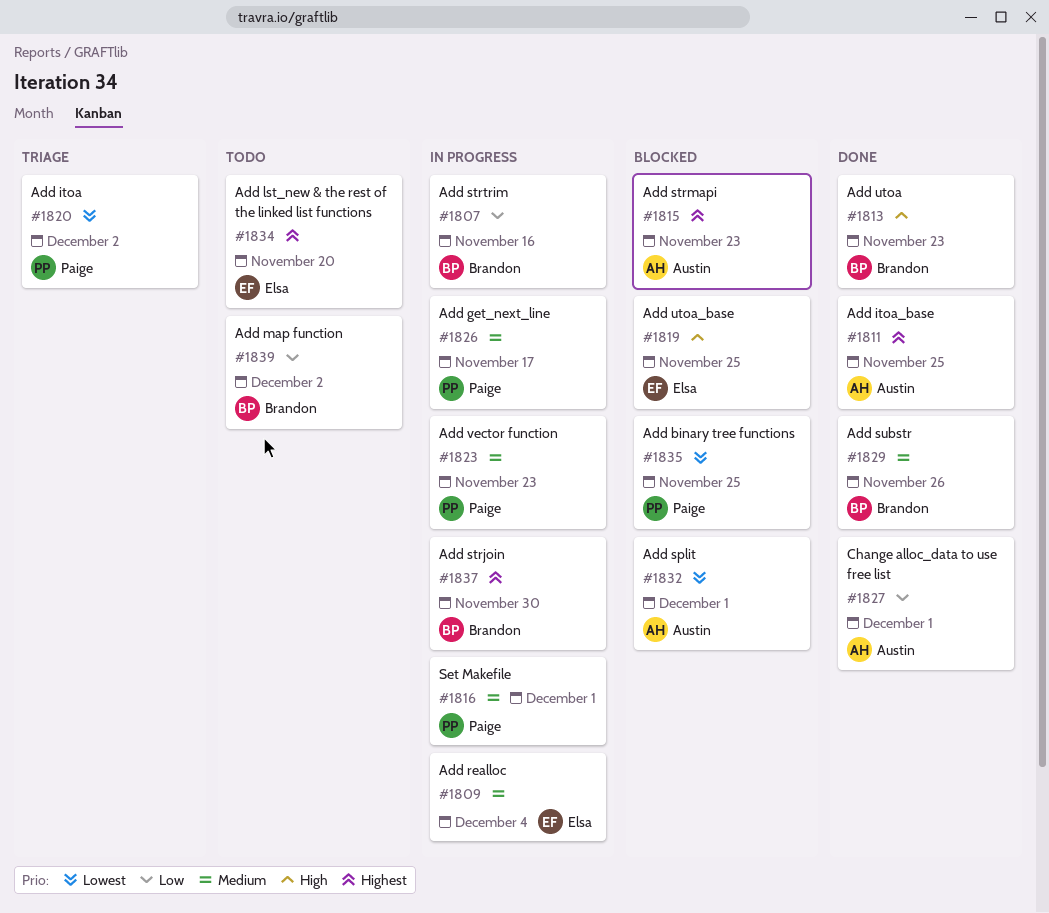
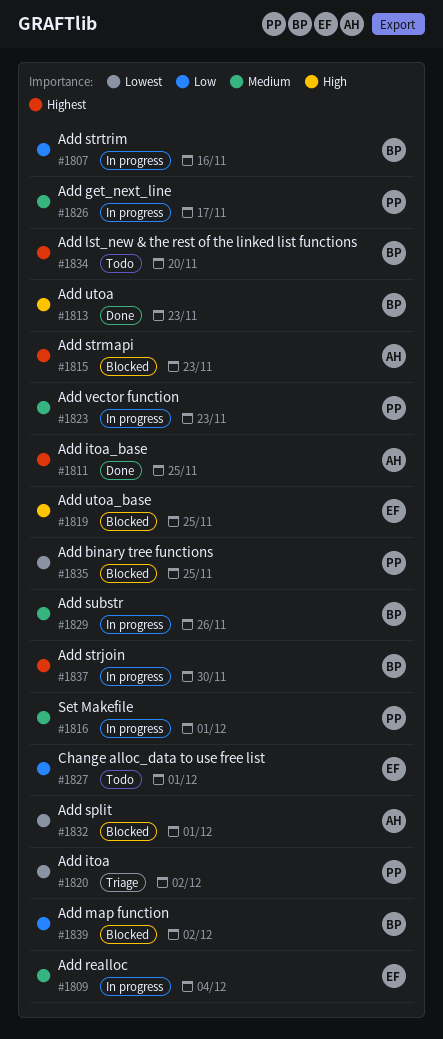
#1827, status: Done -> Todo
#1827, owner: Austin -> Elsa
#1829, status: Done -> In progress
#1834, owner: Elsa -> Brandon
#1839, status: Todo -> Blocked

